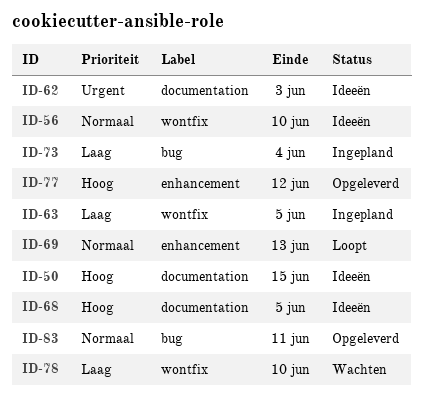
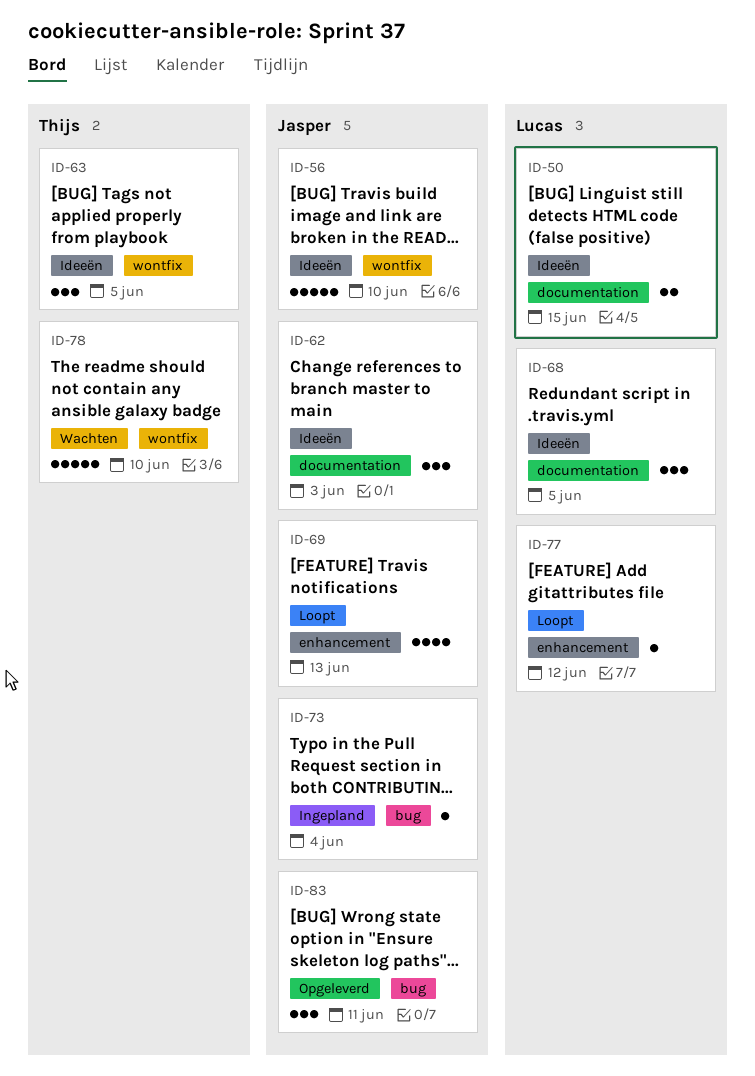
ID-63, status: Ingepland -> Ideeën
ID-77, status: Opgeleverd -> Loopt

